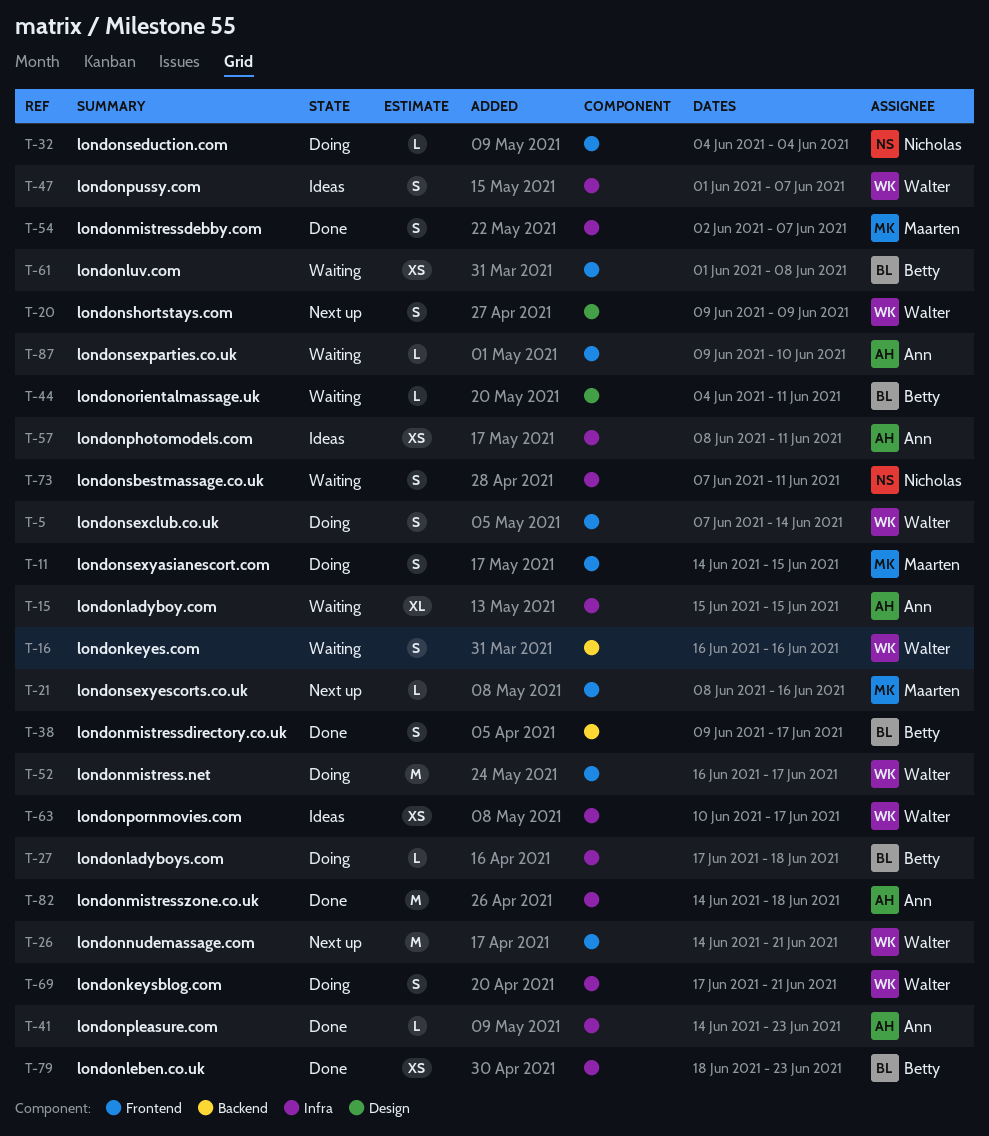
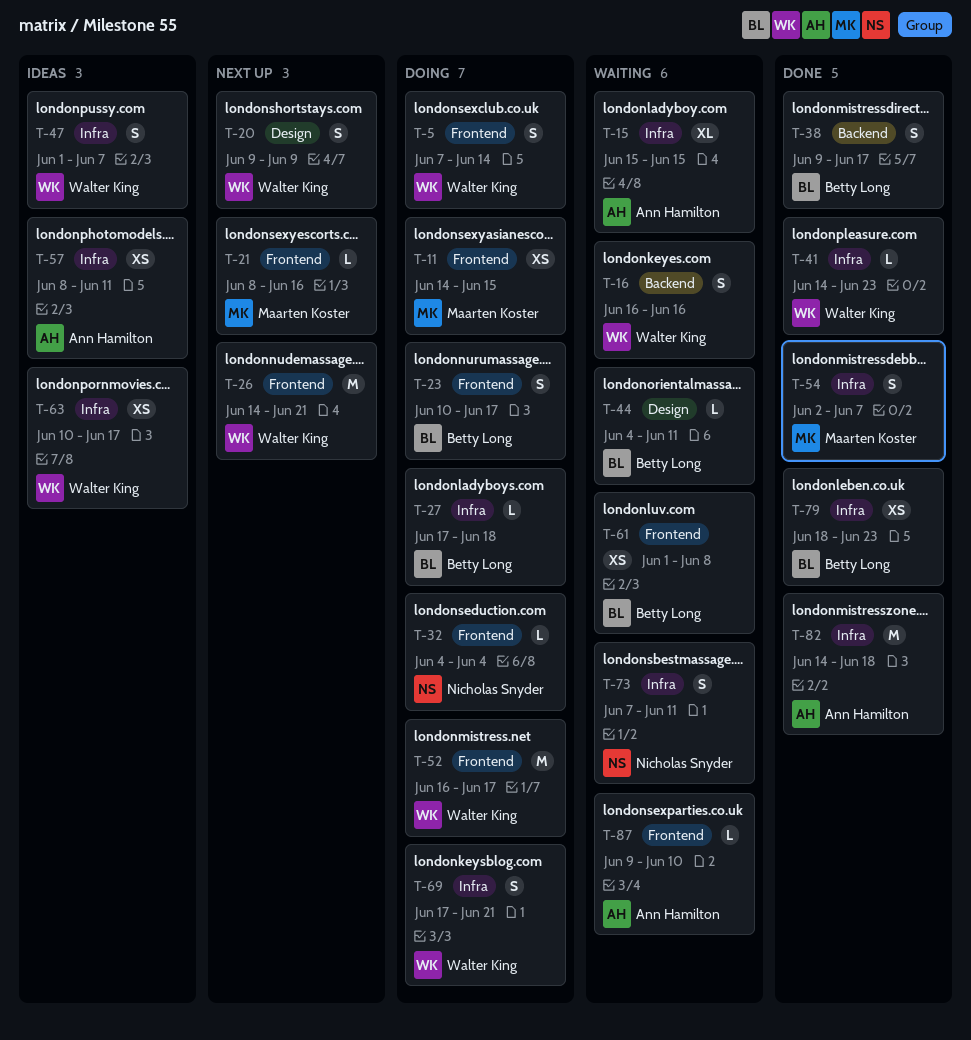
T-11, estimate: S -> XS
T-23: none -> present
T-41, owner: Ann Hamilton -> Walter King

